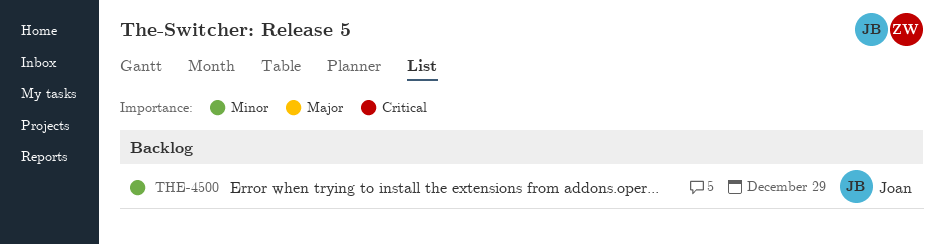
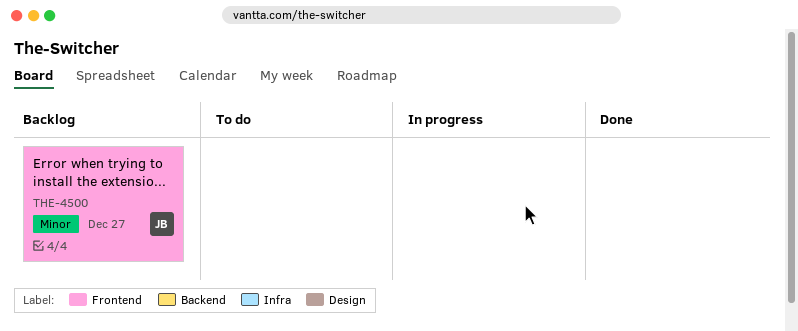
THE-4500, due: Dec 29 -> Dec 27

